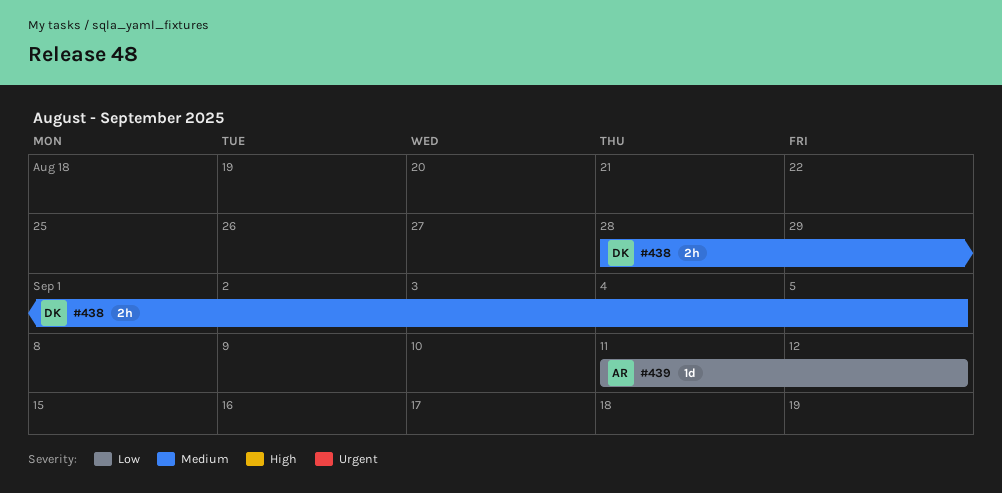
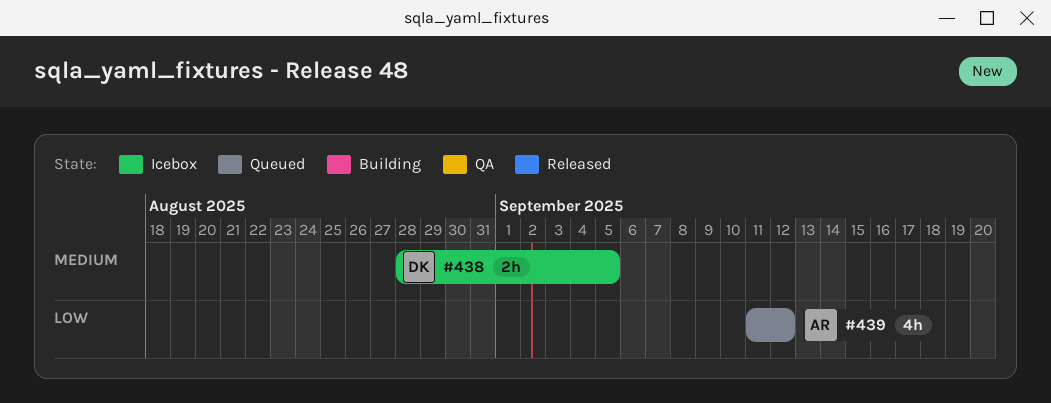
#439, estimate: 1d -> 4h

